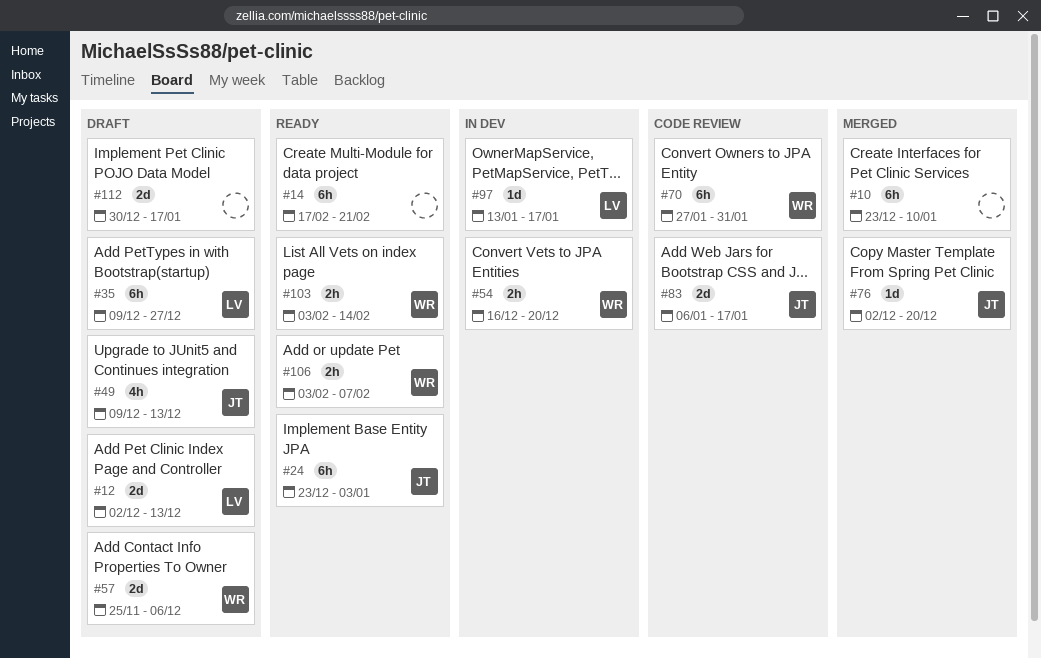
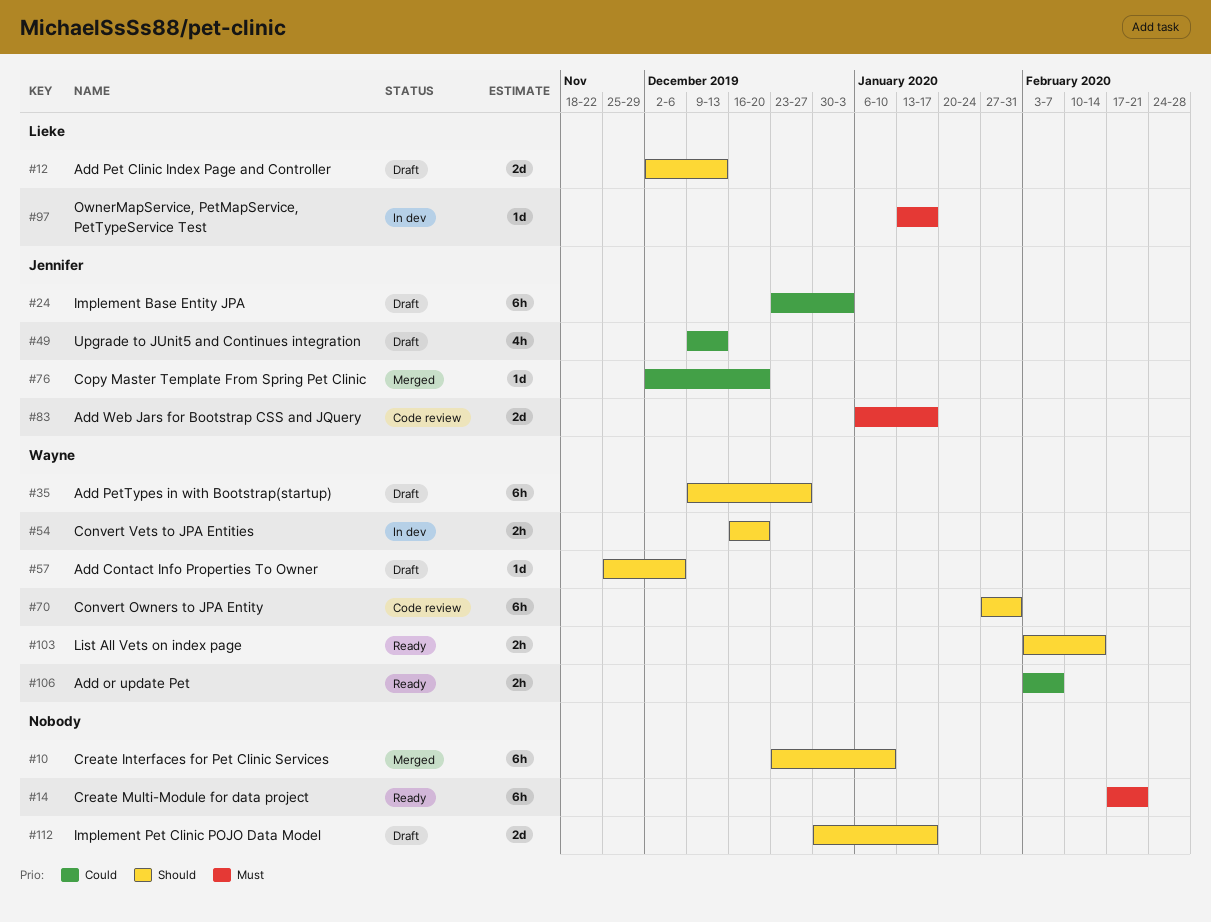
#24, status: Ready -> Draft
#35, owner: Lieke -> Wayne
#57, estimate: 2d -> 1d

